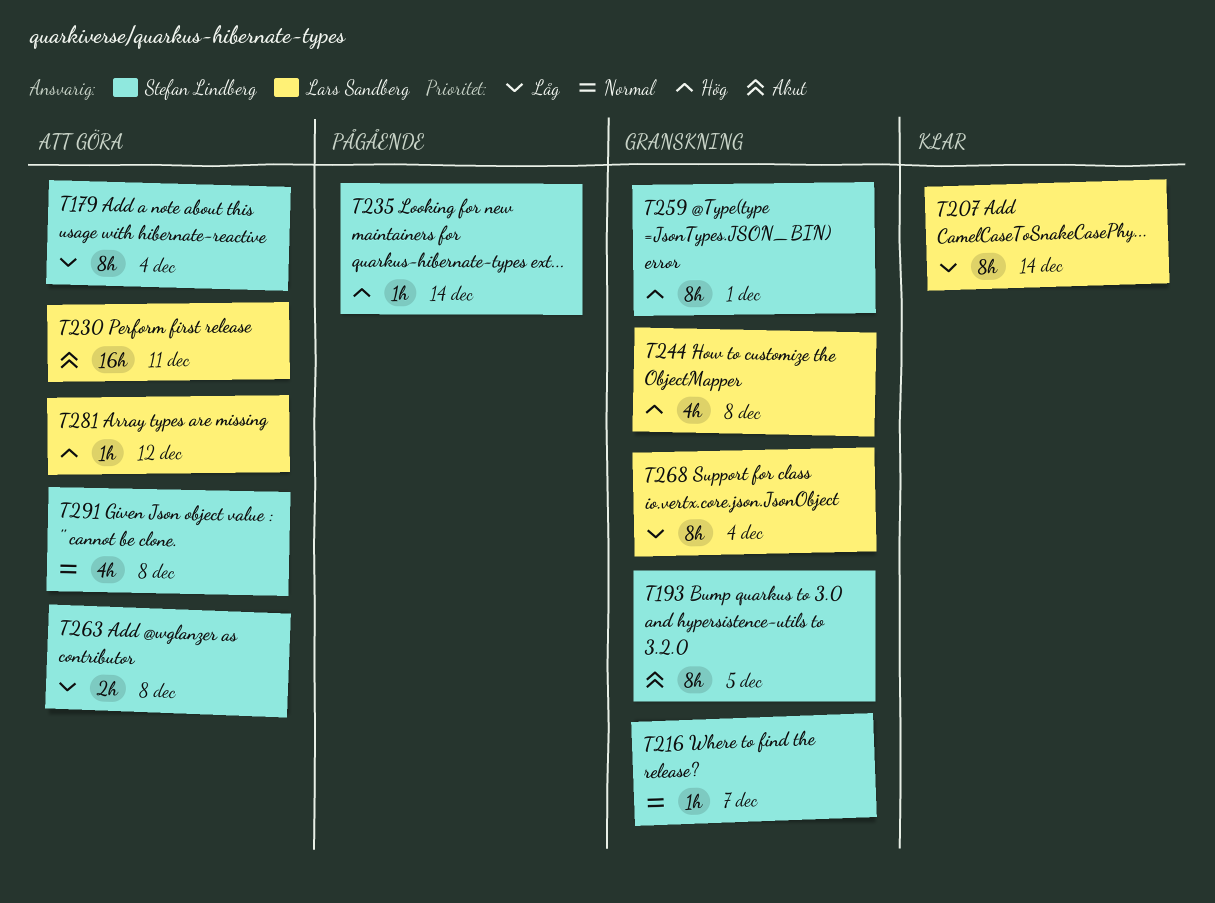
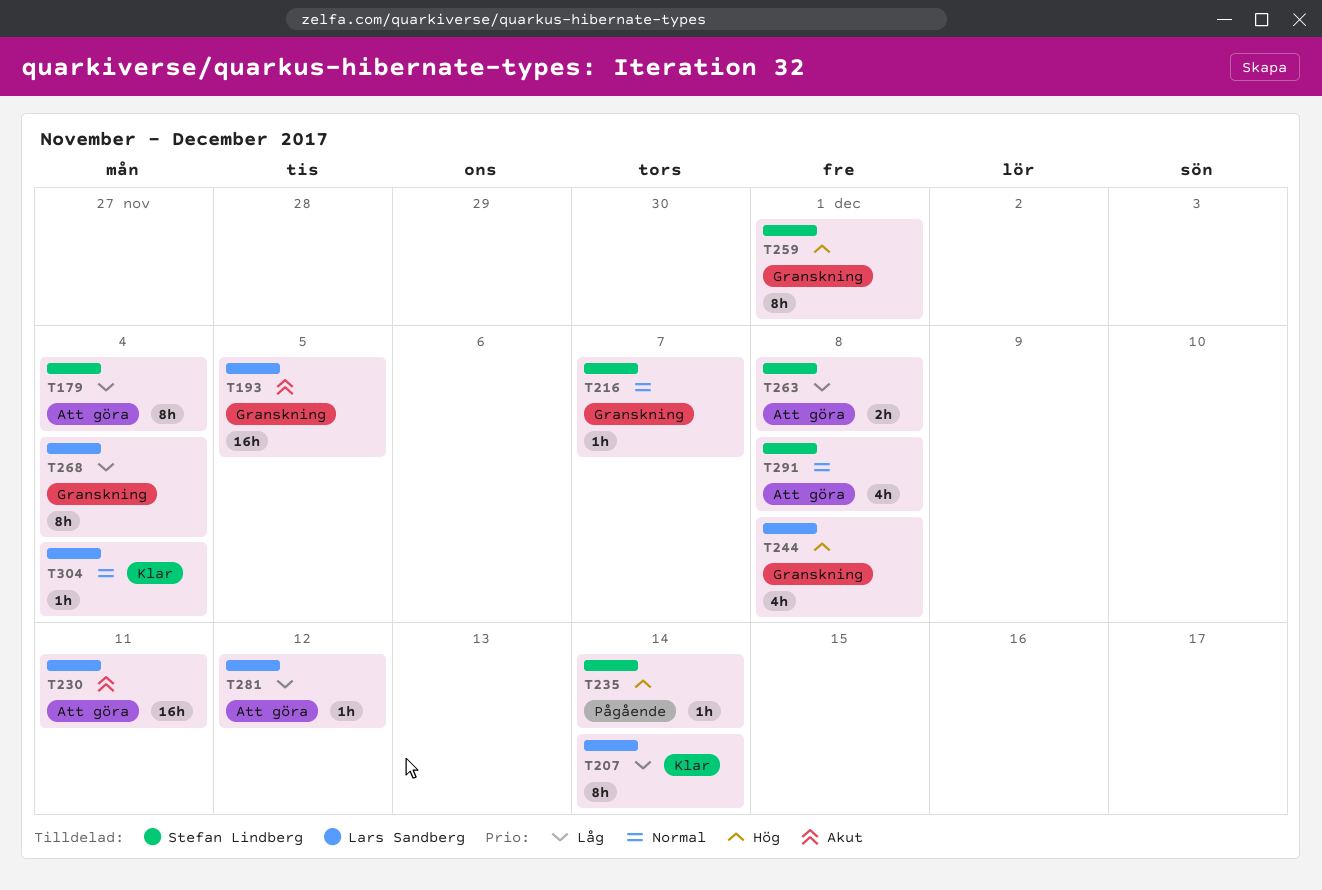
T193, owner: Stefan Lindberg -> Lars Sandberg
T193, estimate: 8h -> 16h
T281, priority: Hög -> Låg
T304: none -> present

